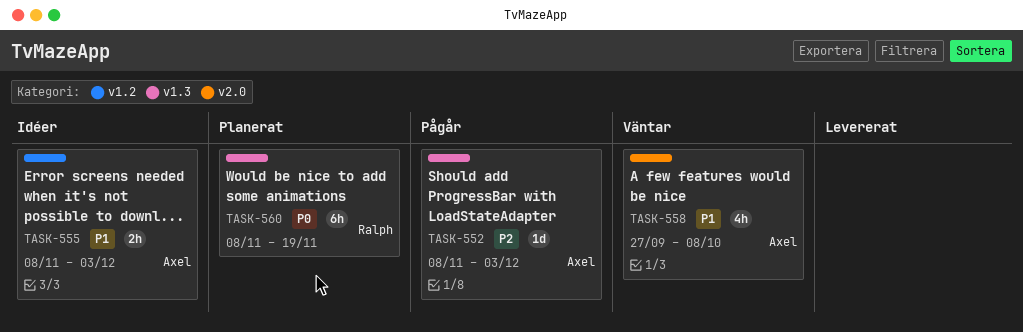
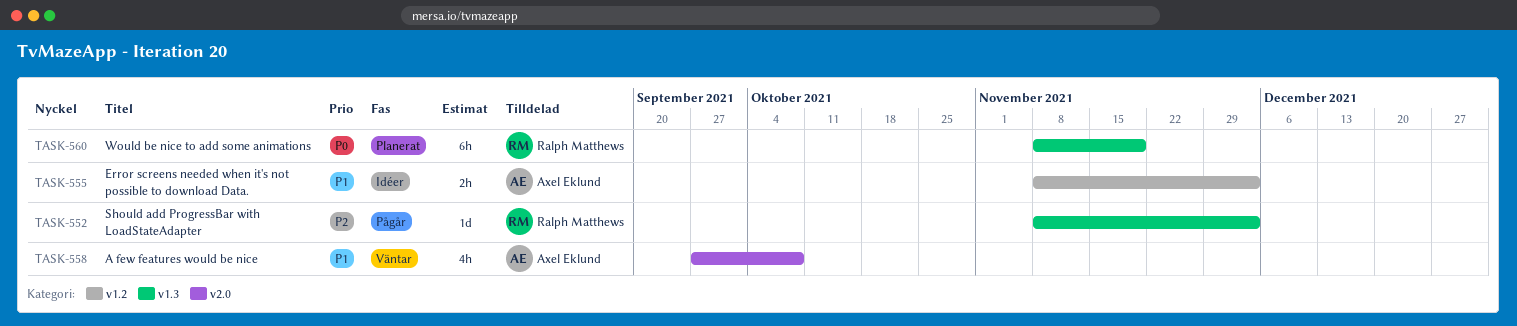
TASK-552, owner: Axel Eklund -> Ralph Matthews

